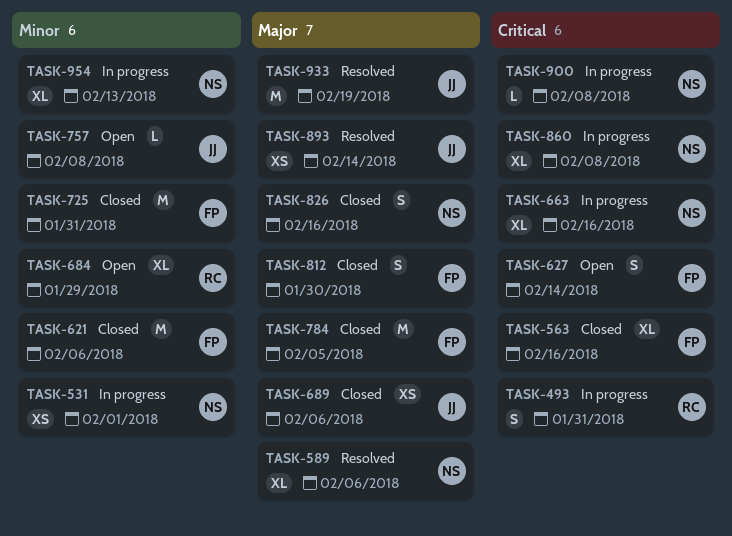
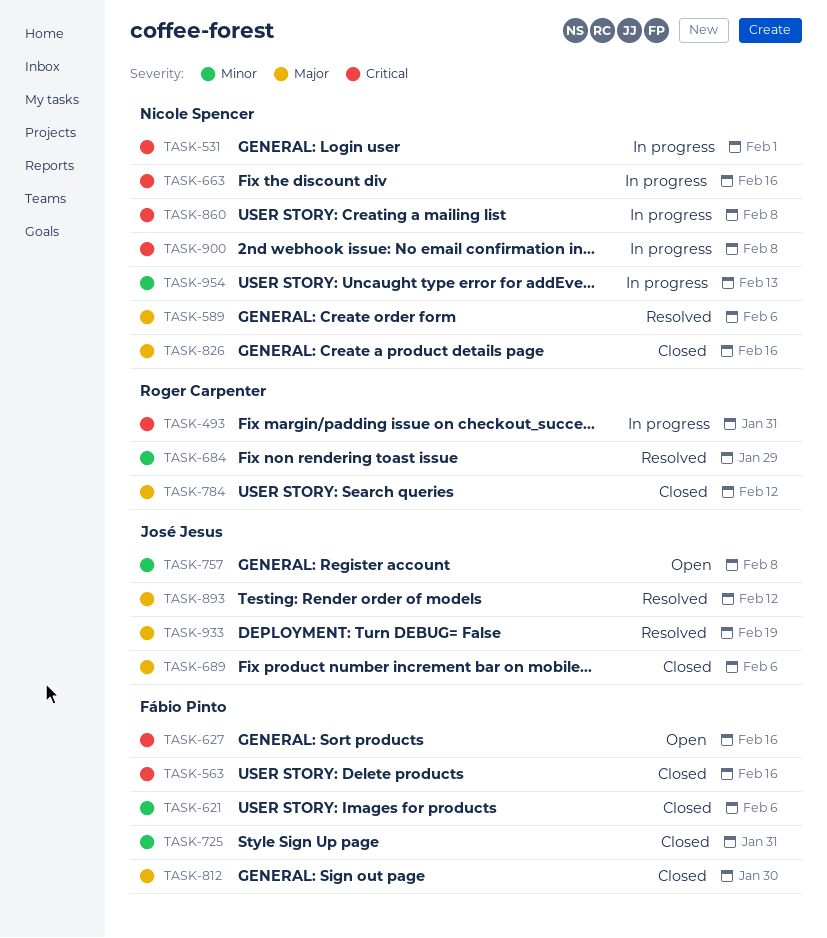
TASK-531, priority: Minor -> Critical
TASK-627, due: Feb 14 -> Feb 16
TASK-684, status: Open -> Resolved
TASK-784, owner: Fábio Pinto -> Roger Carpenter
TASK-784, due: Feb 5 -> Feb 12
TASK-893, due: Feb 14 -> Feb 12

